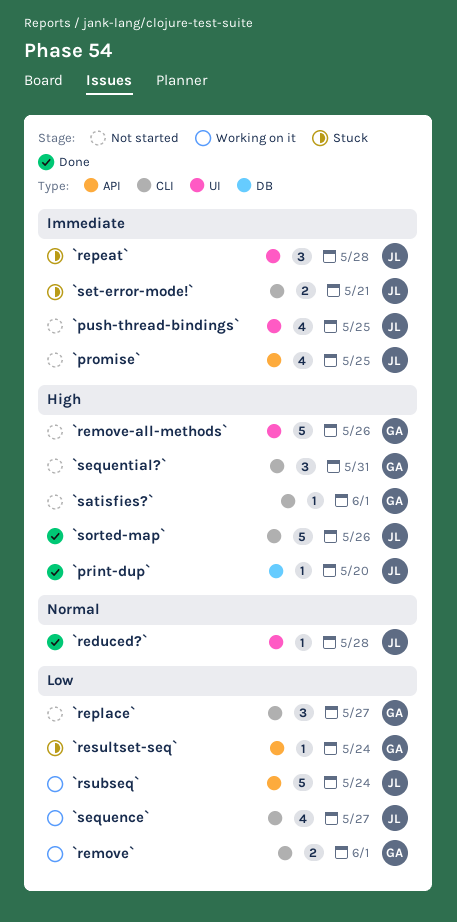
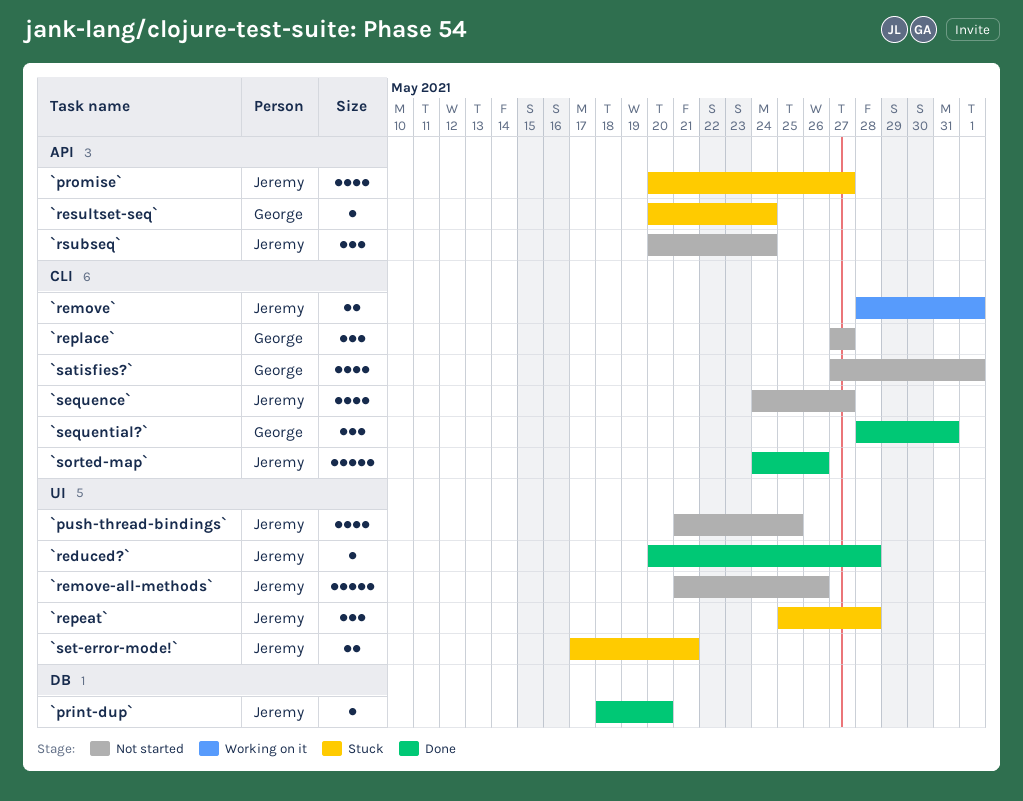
`promise`, status: Not started -> Stuck
`promise`, due: May 25 -> May 27
`remove-all-methods`, owner: George -> Jeremy
`remove`, owner: George -> Jeremy
`rsubseq`, status: Working on it -> Not started
`rsubseq`, estimate: 5 -> 3
`satisfies?`, estimate: 1 -> 4
`sequence`, status: Working on it -> Not started
`sequential?`, status: Not started -> Done
`set-error-mode!`, label: CLI -> UI

